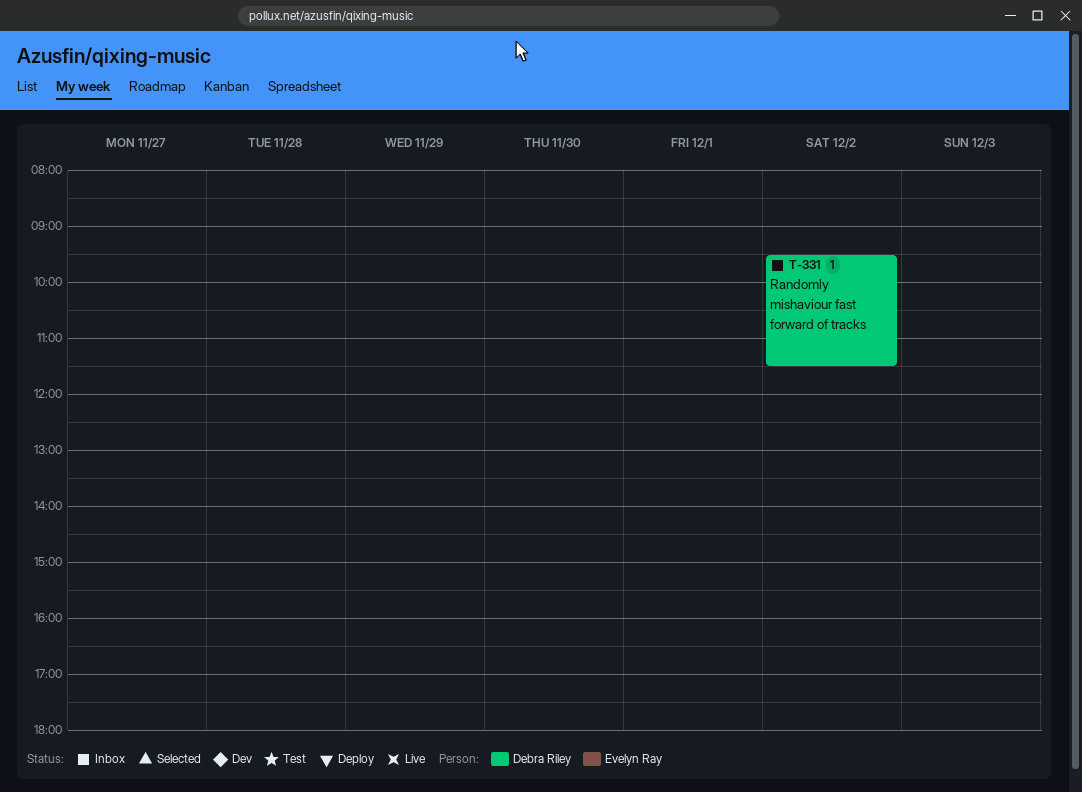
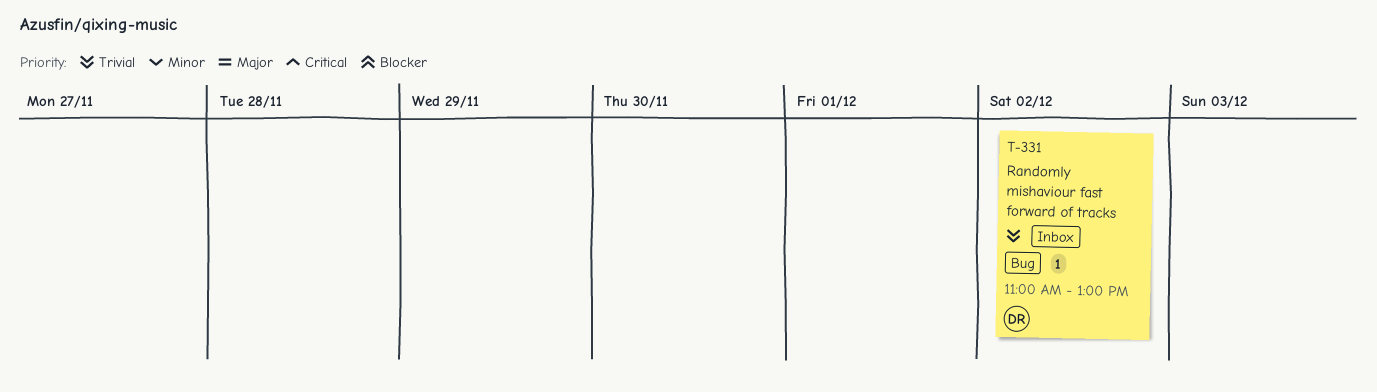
T-331, begins: 09:30 -> 11:00
T-331, ends: 11:30 -> 13:00

